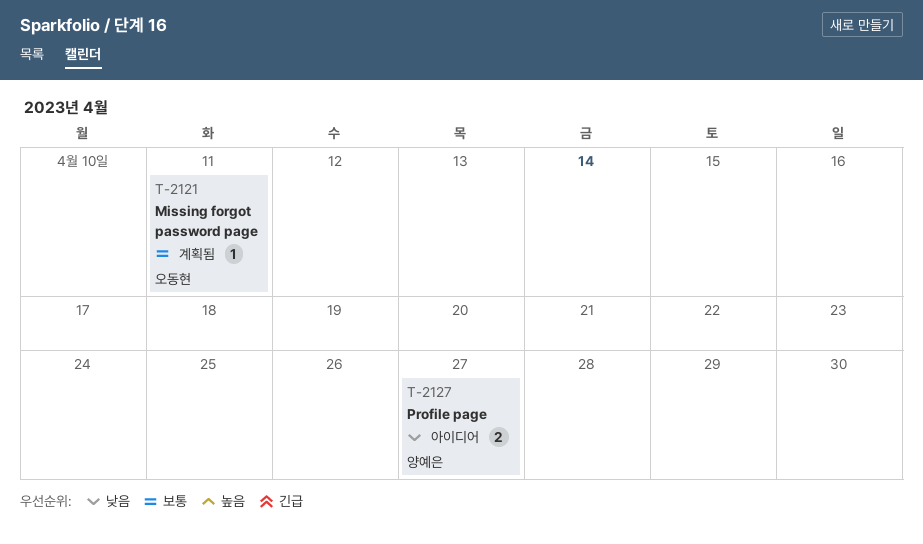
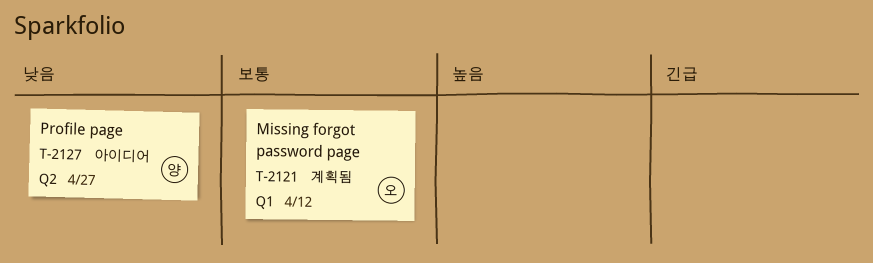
T-2121, due: Apr 11 -> Apr 12

